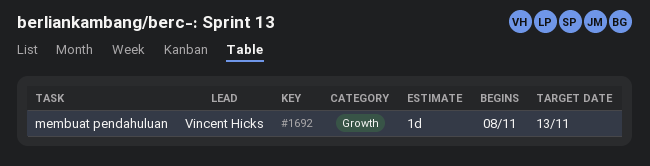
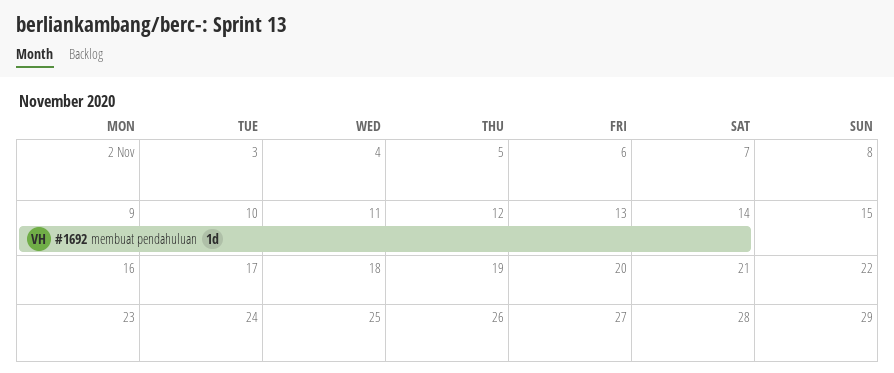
#1692, start: Nov 8 -> Nov 9
#1692, due: Nov 13 -> Nov 14

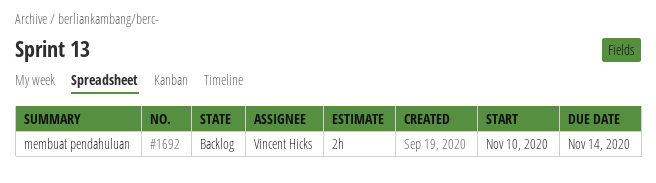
#1692, estimate: 1d -> 2h
#1692, start: Nov 9 -> Nov 10

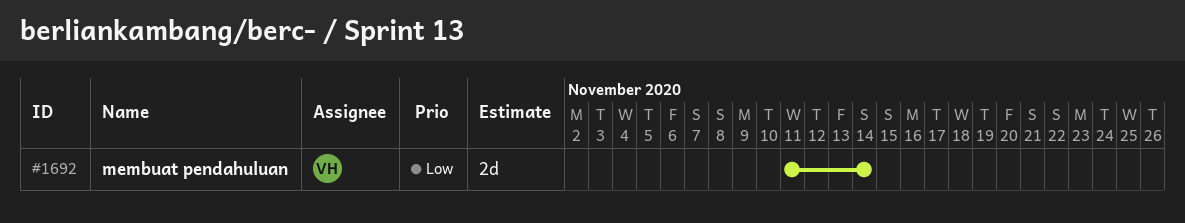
#1692, estimate: 2h -> 2d
#1692, start: Nov 10 -> Nov 11

